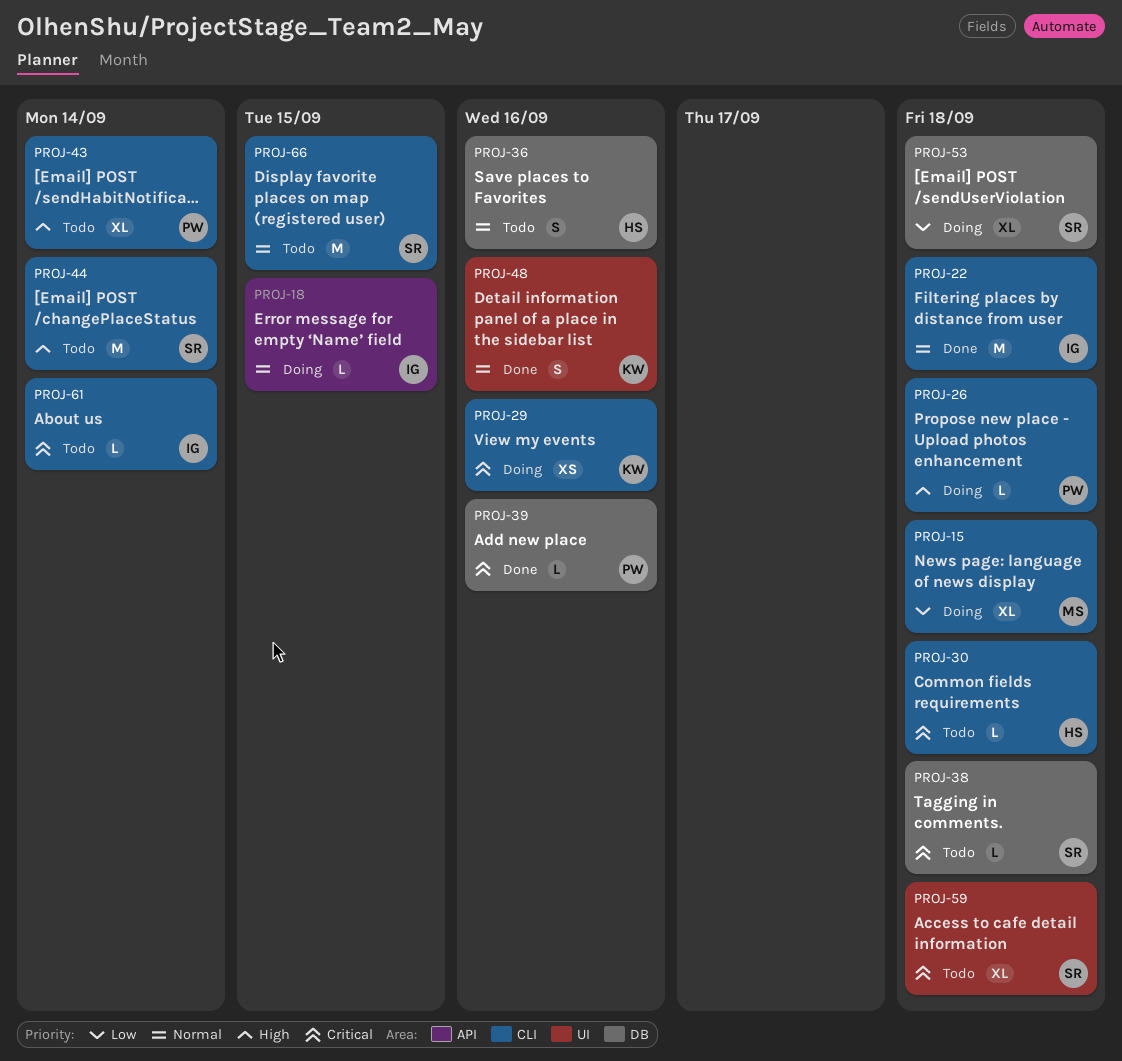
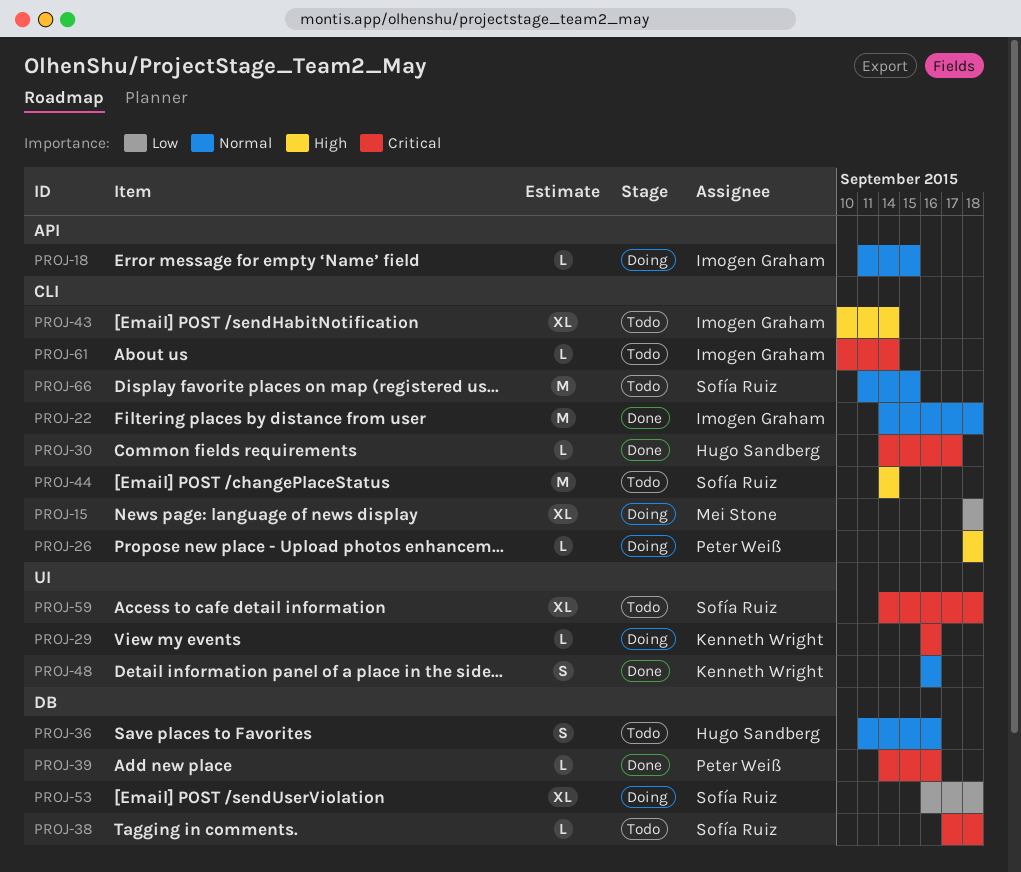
PROJ-29, label: CLI -> UI
PROJ-29, estimate: XS -> L
PROJ-30, status: Todo -> Done
PROJ-30, due: Sep 18 -> Sep 17
PROJ-43, owner: Peter Weiß -> Imogen Graham

